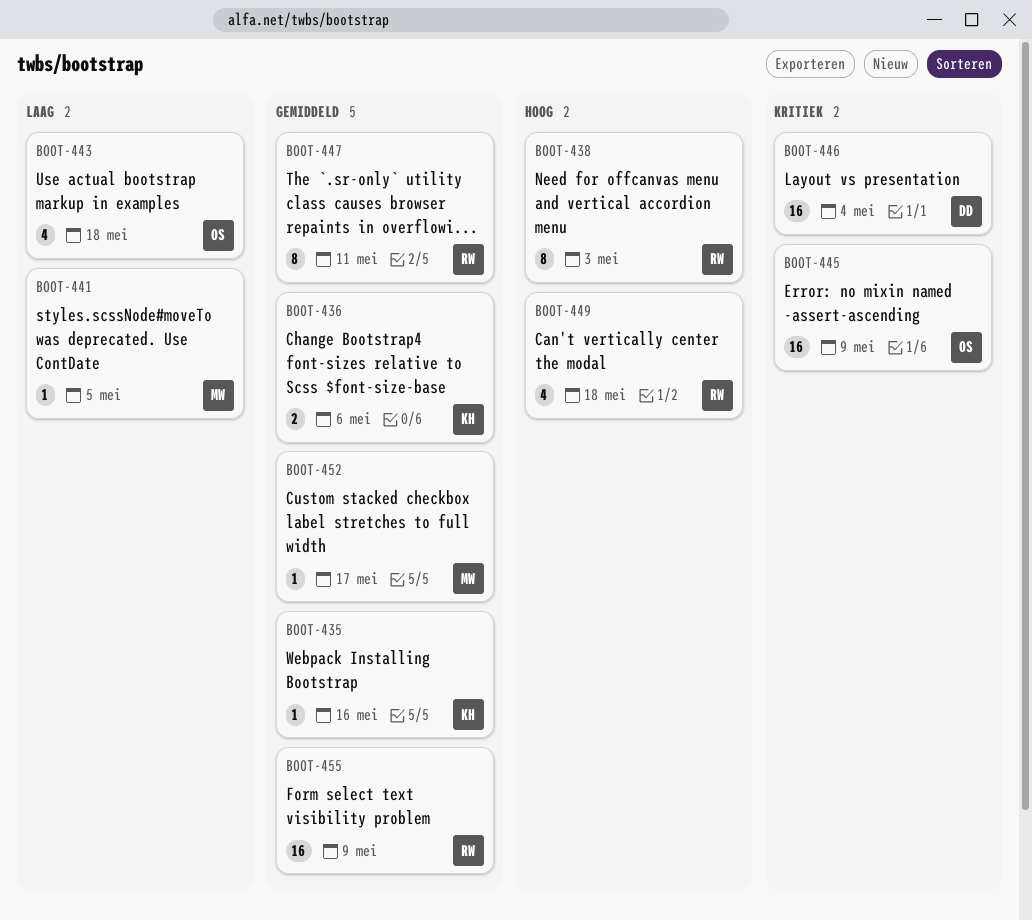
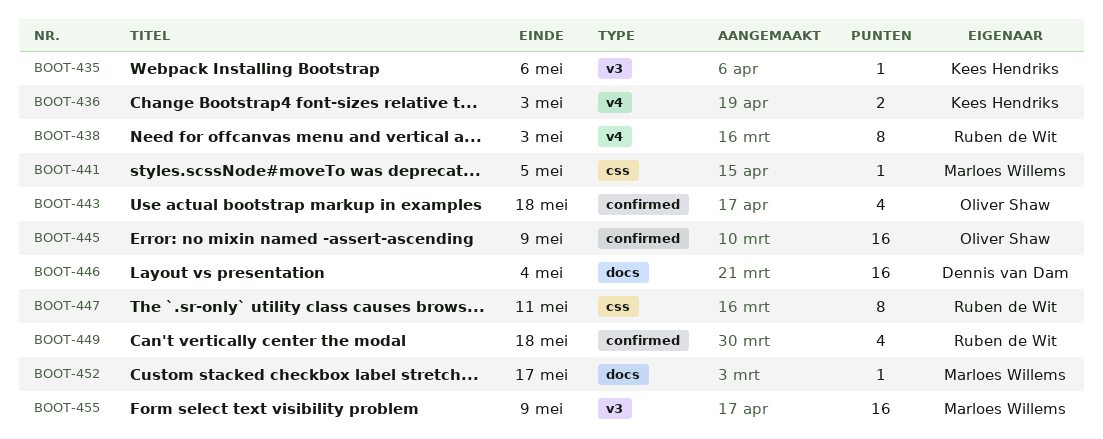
BOOT-435, due: May 16 -> May 6
BOOT-436, due: May 6 -> May 3
BOOT-455, owner: Ruben de Wit -> Marloes Willems

